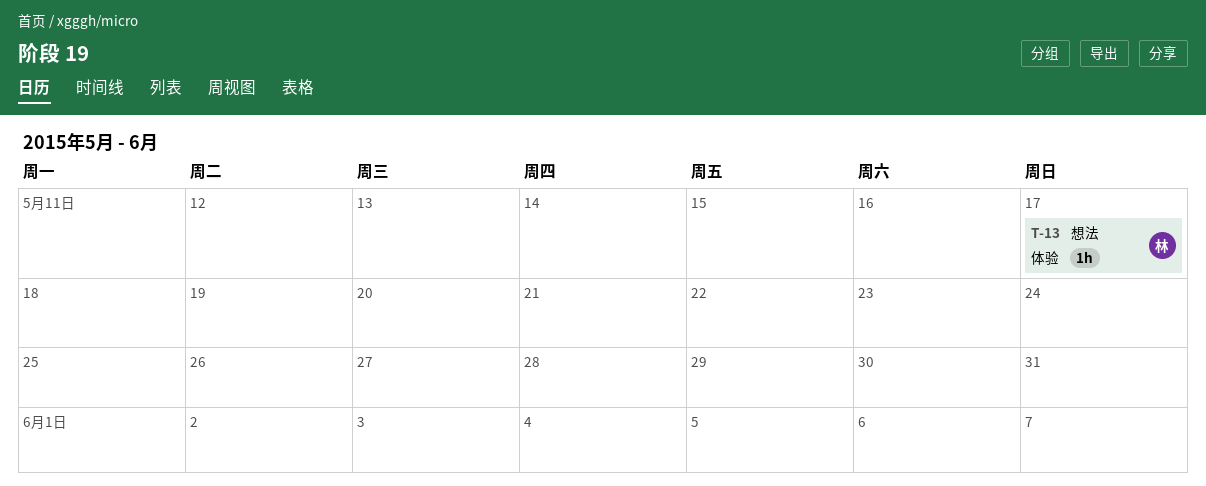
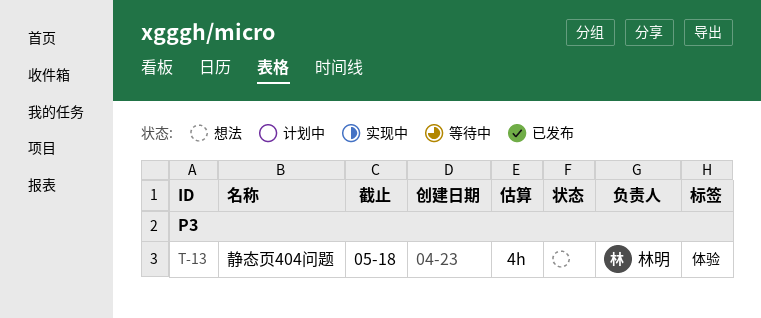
T-13, estimate: 1h -> 4h
T-13, due: May 17 -> May 18

